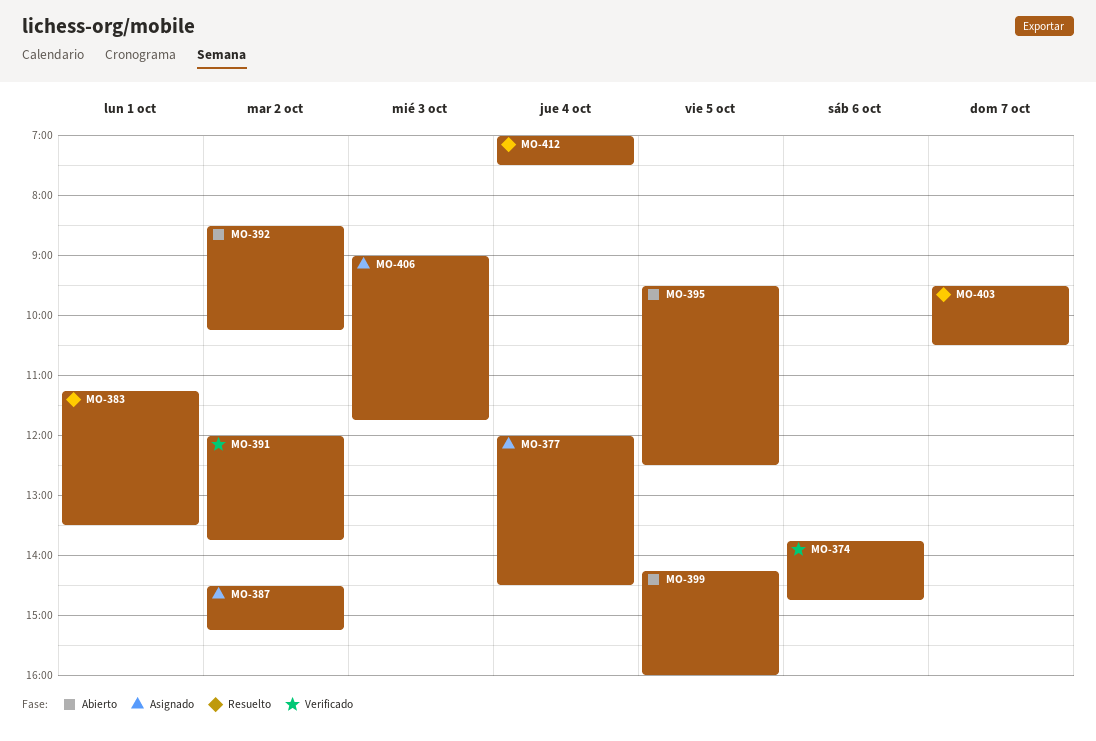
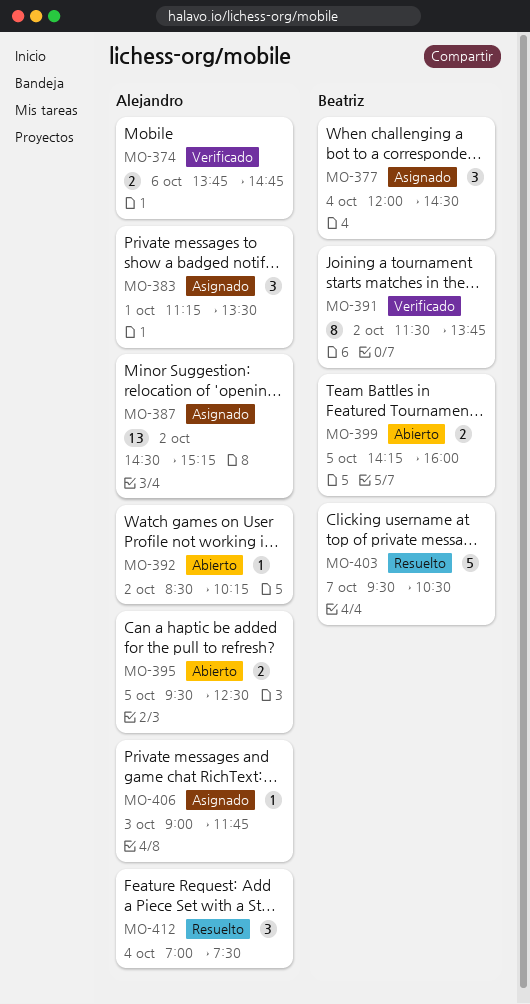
MO-383, status: Resuelto -> Asignado
MO-391, begins: 12:00 -> 11:30

